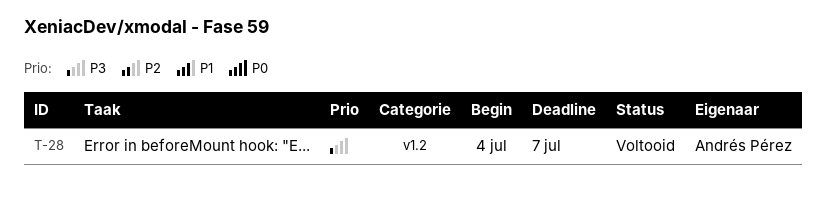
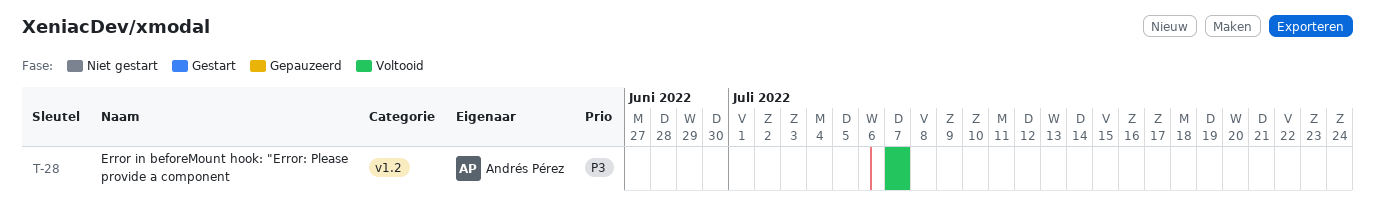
T-28, start: Jul 4 -> Jul 7

